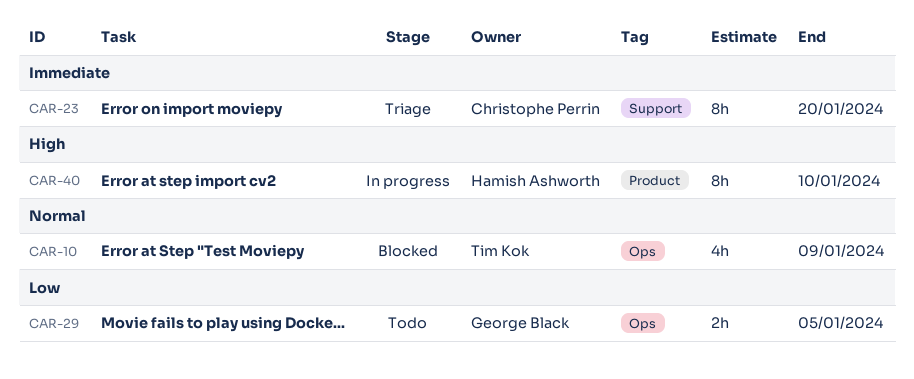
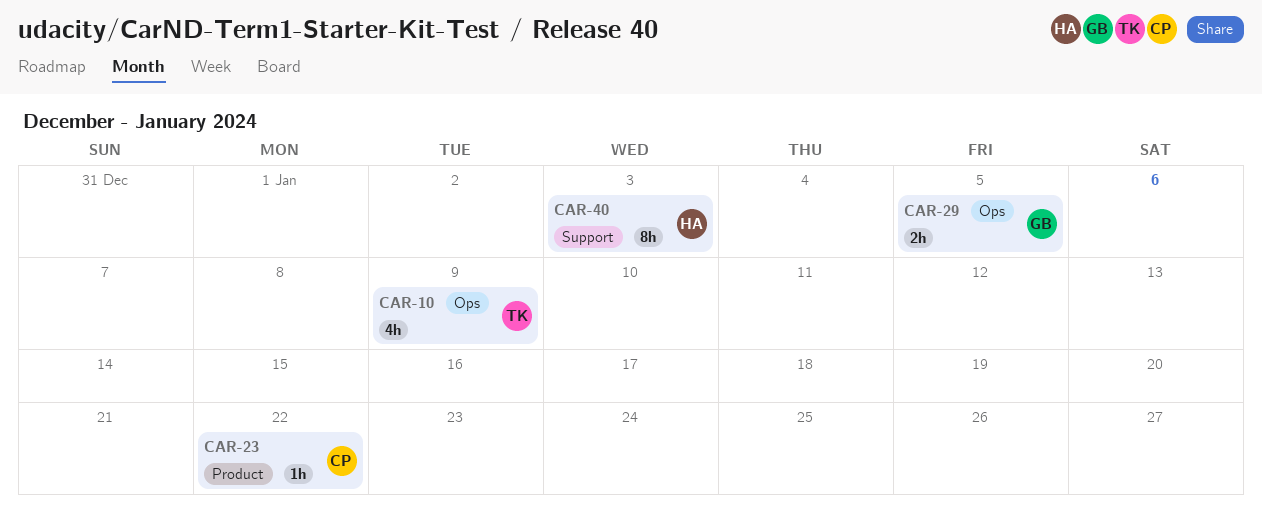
CAR-23, label: Support -> Product
CAR-23, estimate: 8h -> 1h
CAR-23, due: Jan 20 -> Jan 22
CAR-40, label: Product -> Support
CAR-40, due: Jan 10 -> Jan 3

